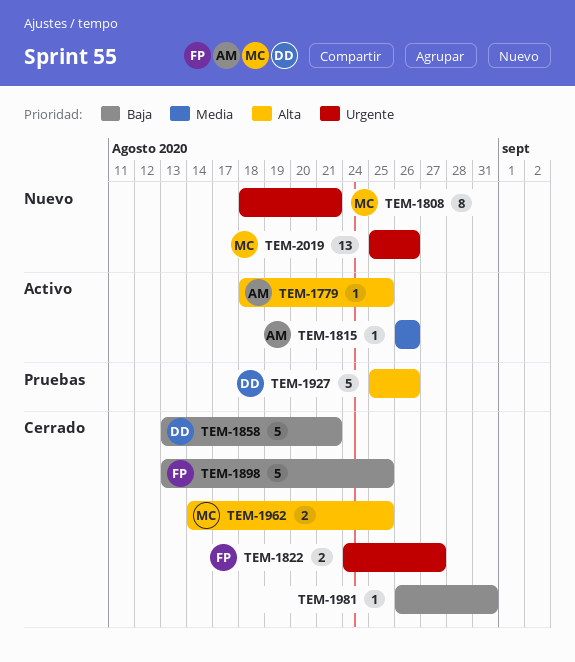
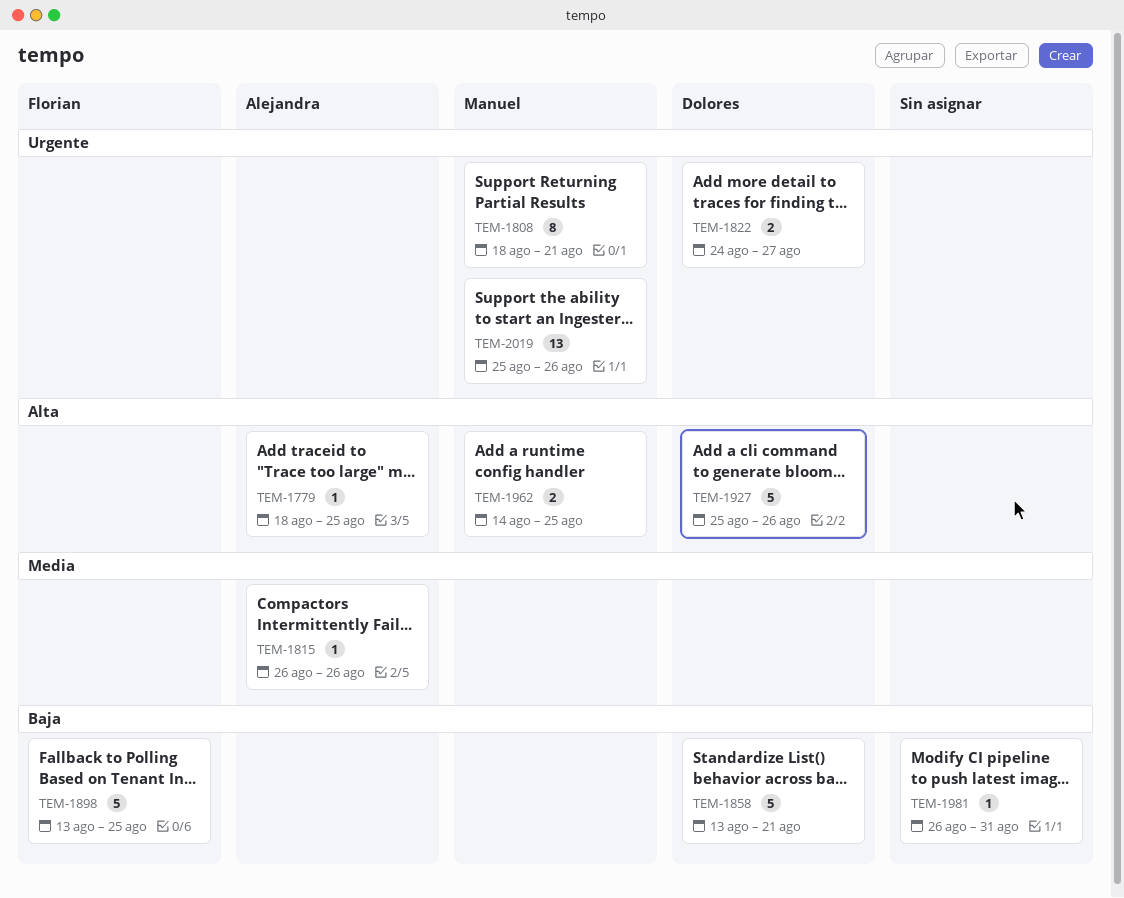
TEM-1822, owner: Florian -> Dolores

